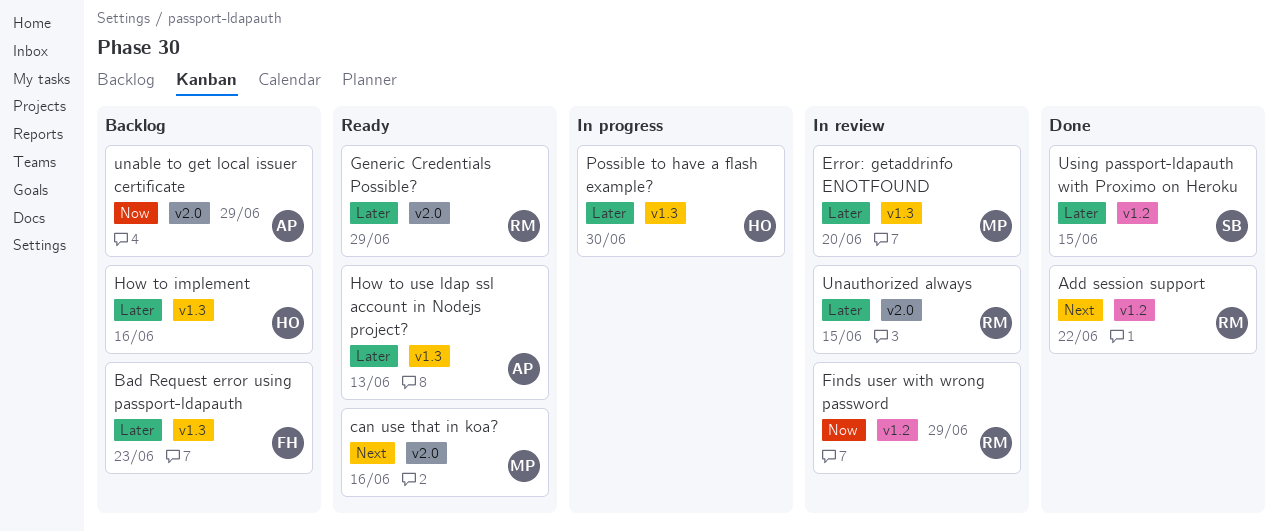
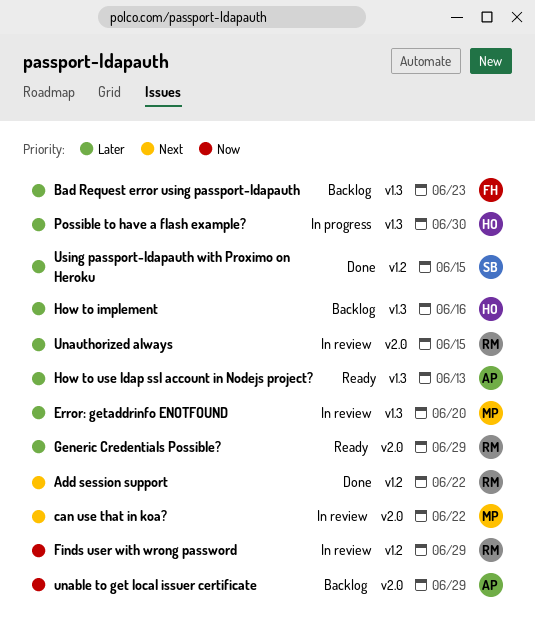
can use that in koa?, status: Ready -> In review
can use that in koa?, due: Jun 16 -> Jun 22

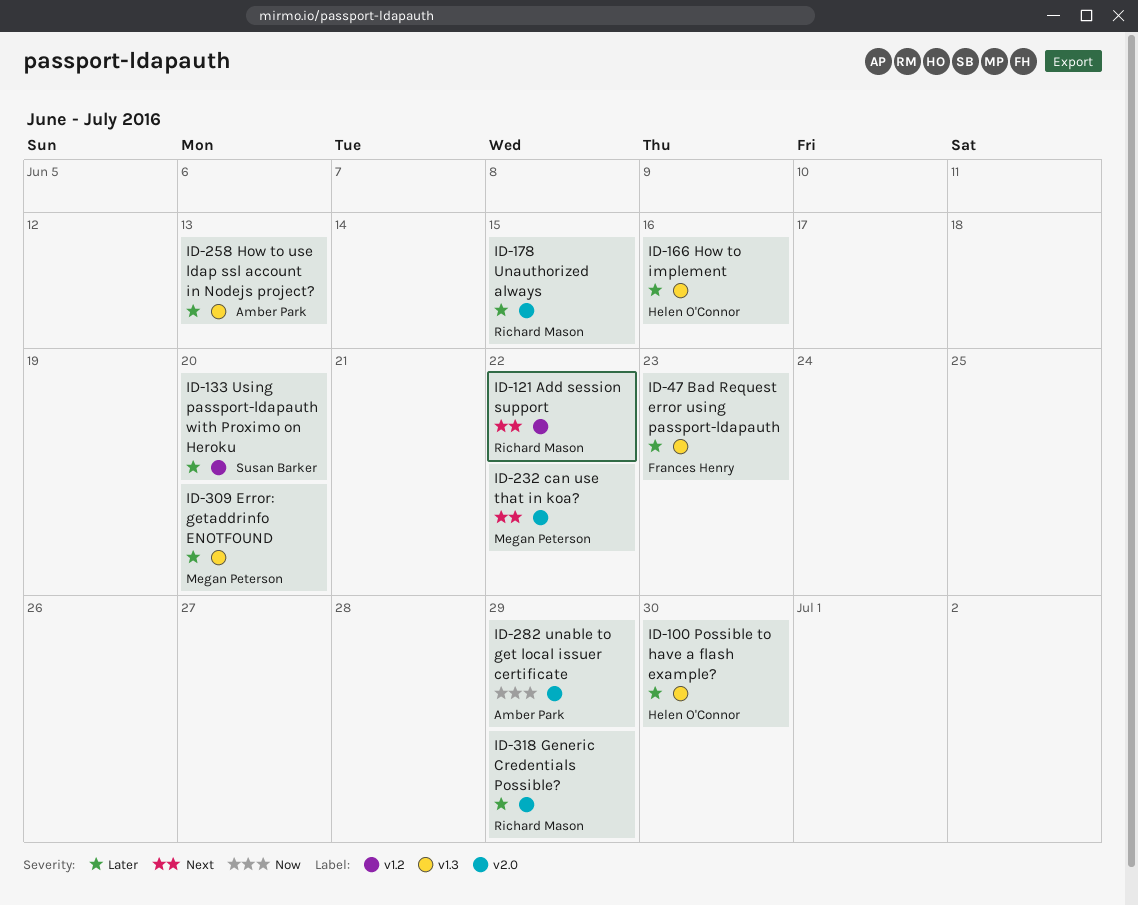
Finds user with wrong password: present -> none
Using passport-ldapauth with Proximo on Heroku, due: Jun 15 -> Jun 20

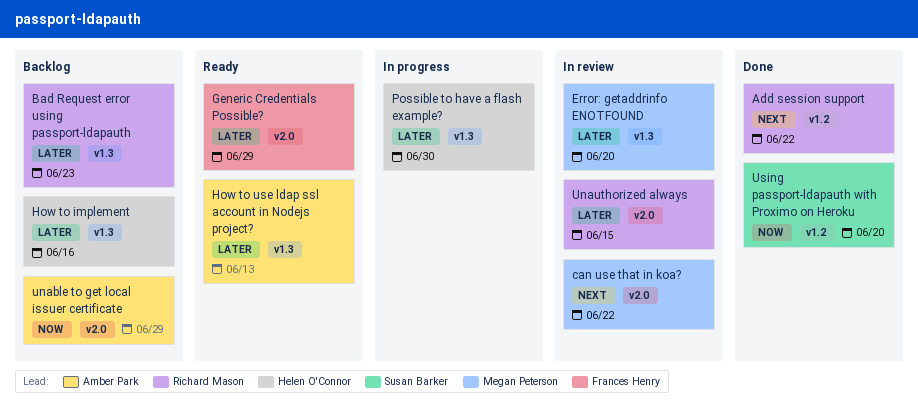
Bad Request error using passport-ldapauth, owner: Frances Henry -> Richard Mason
Generic Credentials Possible?, owner: Richard Mason -> Frances Henry
Using passport-ldapauth with Proximo on Heroku, priority: Later -> Now

